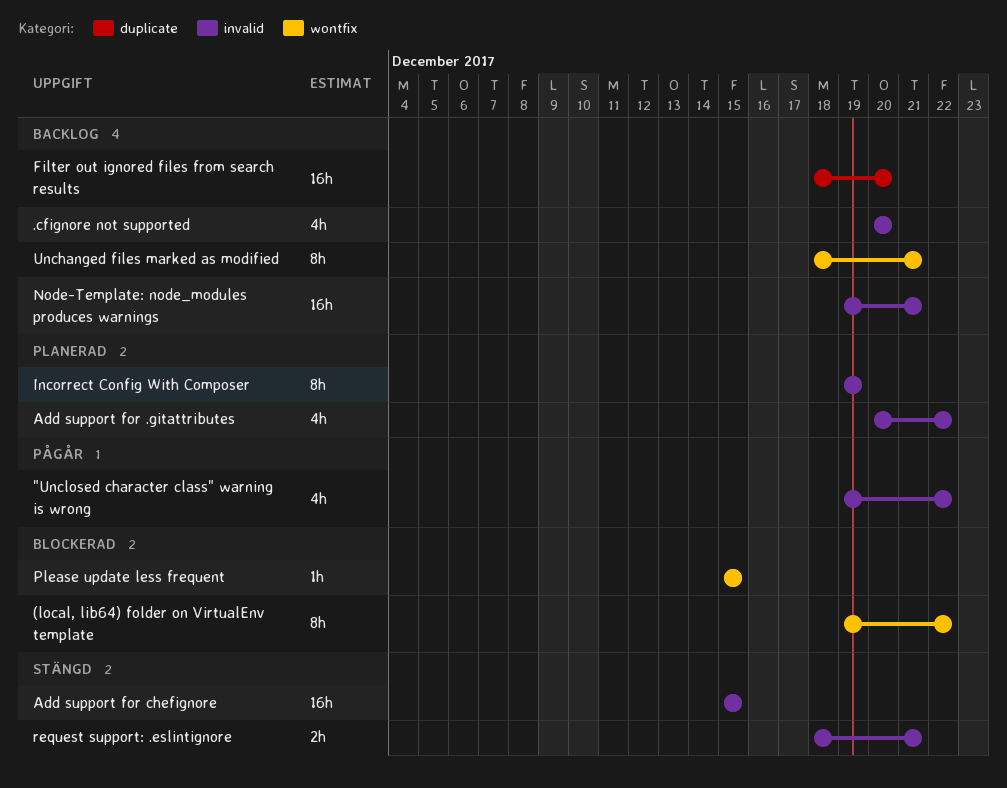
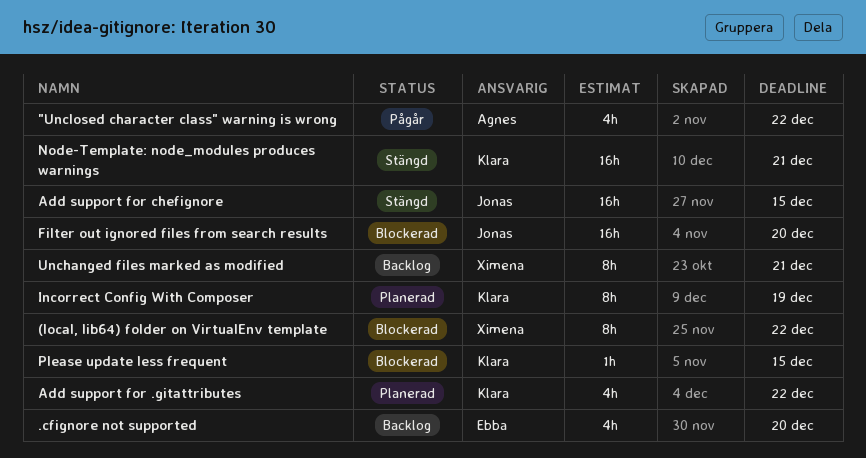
Filter out ignored files from search results, status: Backlog -> Blockerad
Node-Template: node_modules produces warnings, status: Backlog -> Stängd
request support: .eslintignore: present -> none

